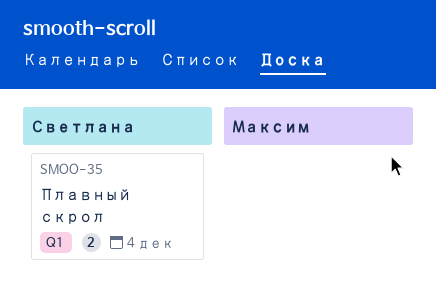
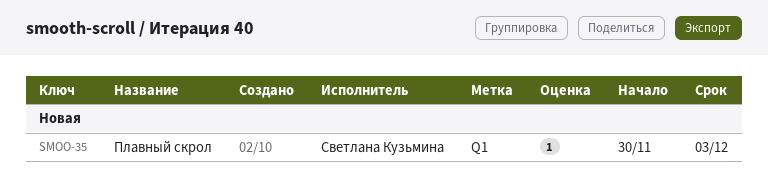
SMOO-35, estimate: 2 -> 1
SMOO-35, due: Dec 4 -> Dec 3

